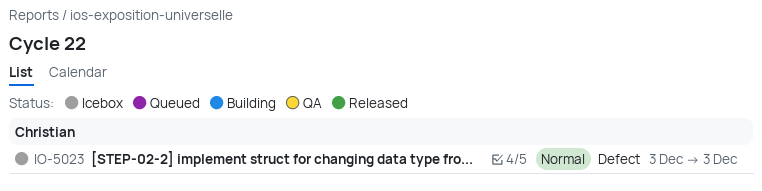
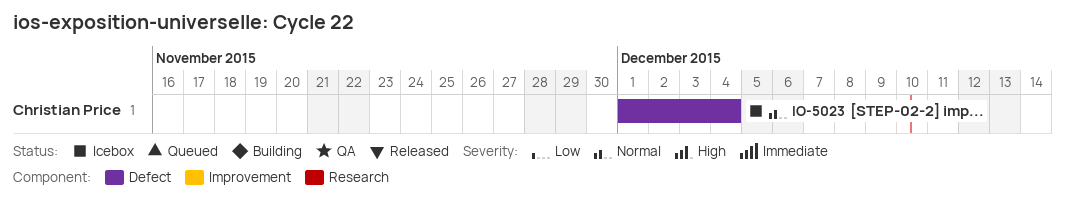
IO-5023, start: Dec 3 -> Dec 1
IO-5023, due: Dec 3 -> Dec 4

